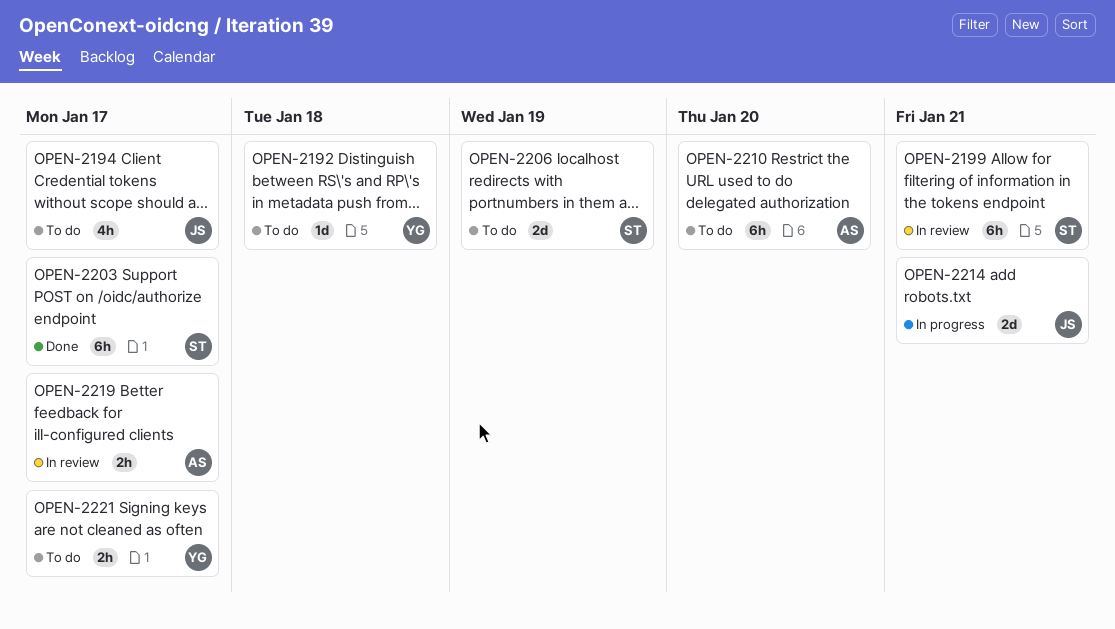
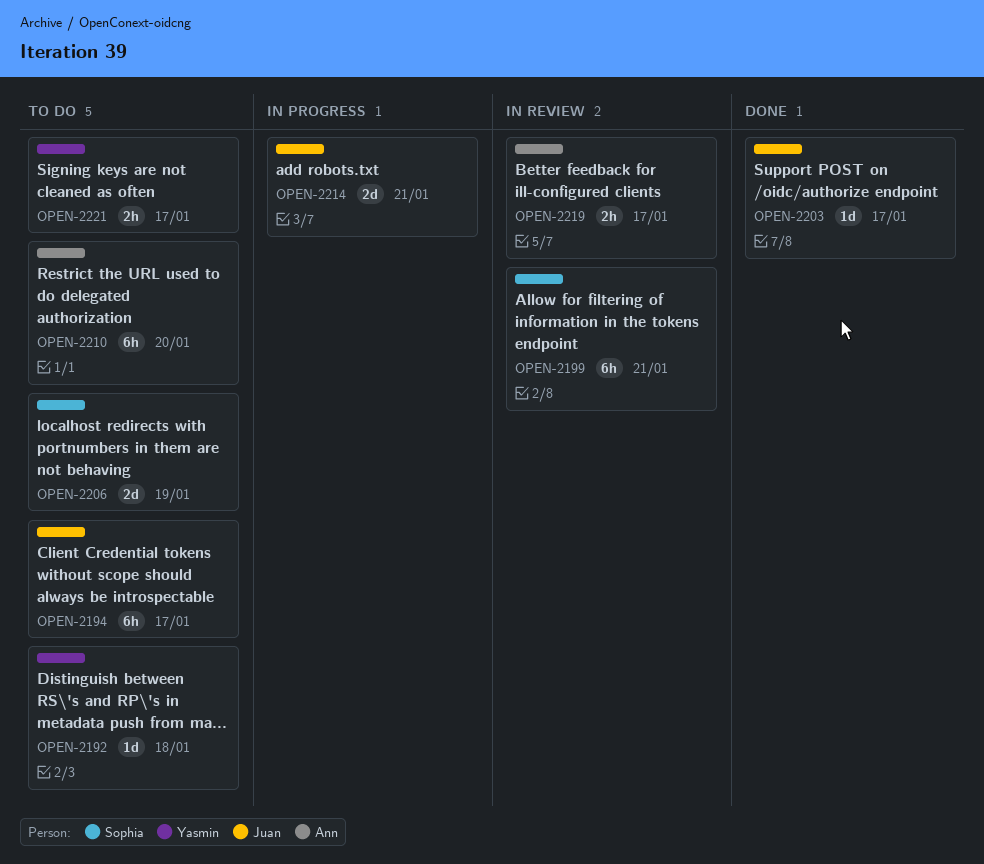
OPEN-2194, estimate: 4h -> 6h
OPEN-2203, owner: Sophia -> Juan
OPEN-2203, estimate: 6h -> 1d

